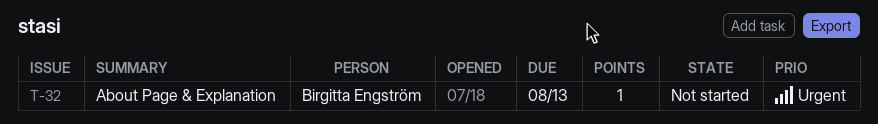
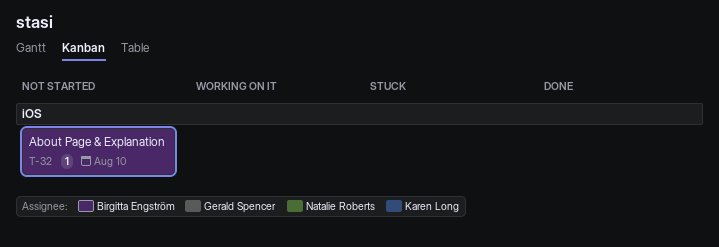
T-32, due: Aug 13 -> Aug 10

